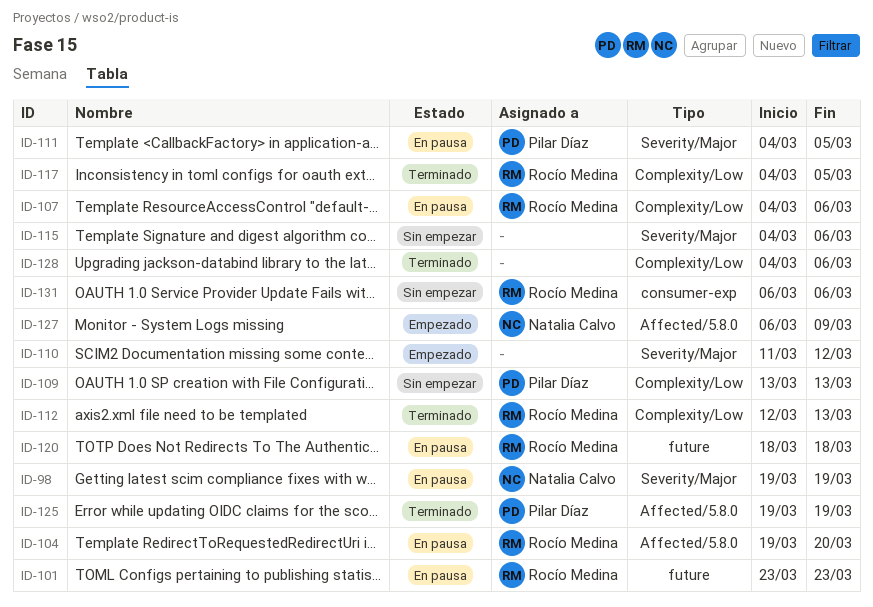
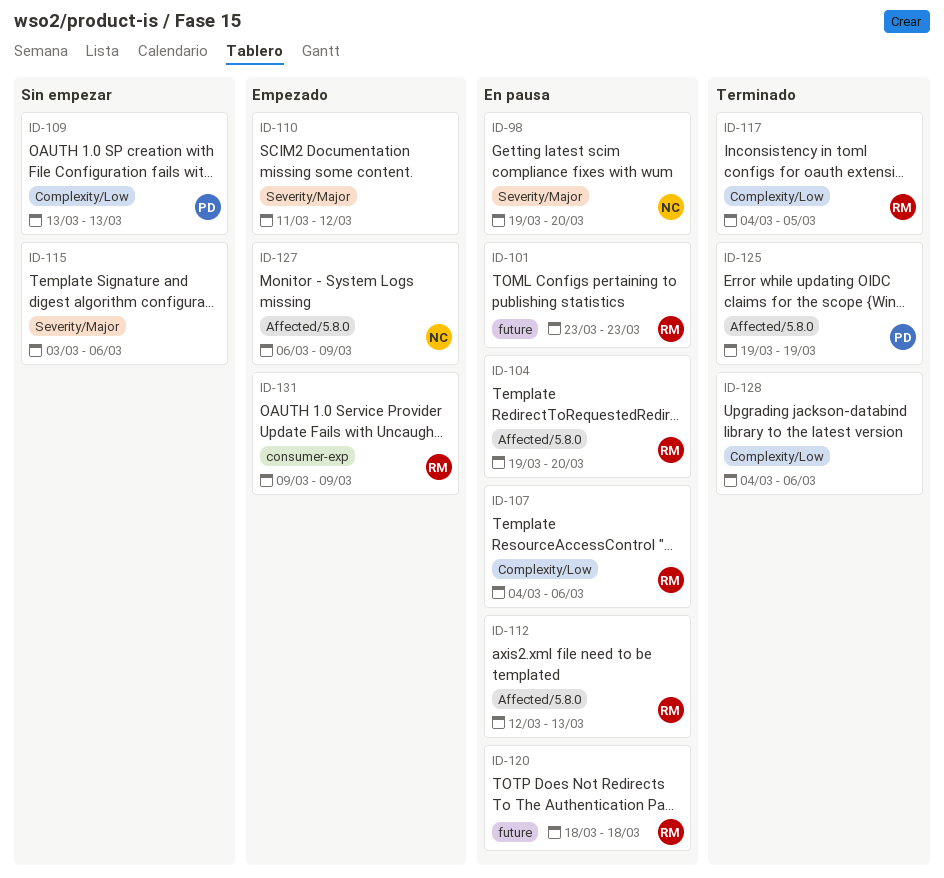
ID-98, due: Mar 19 -> Mar 20
ID-111: present -> none
ID-112, status: Terminado -> En pausa
ID-112, label: Complexity/Low -> Affected/5.8.0
ID-115, start: Mar 4 -> Mar 3
ID-131, status: Sin empezar -> Empezado
ID-131, start: Mar 6 -> Mar 9
ID-131, due: Mar 6 -> Mar 9

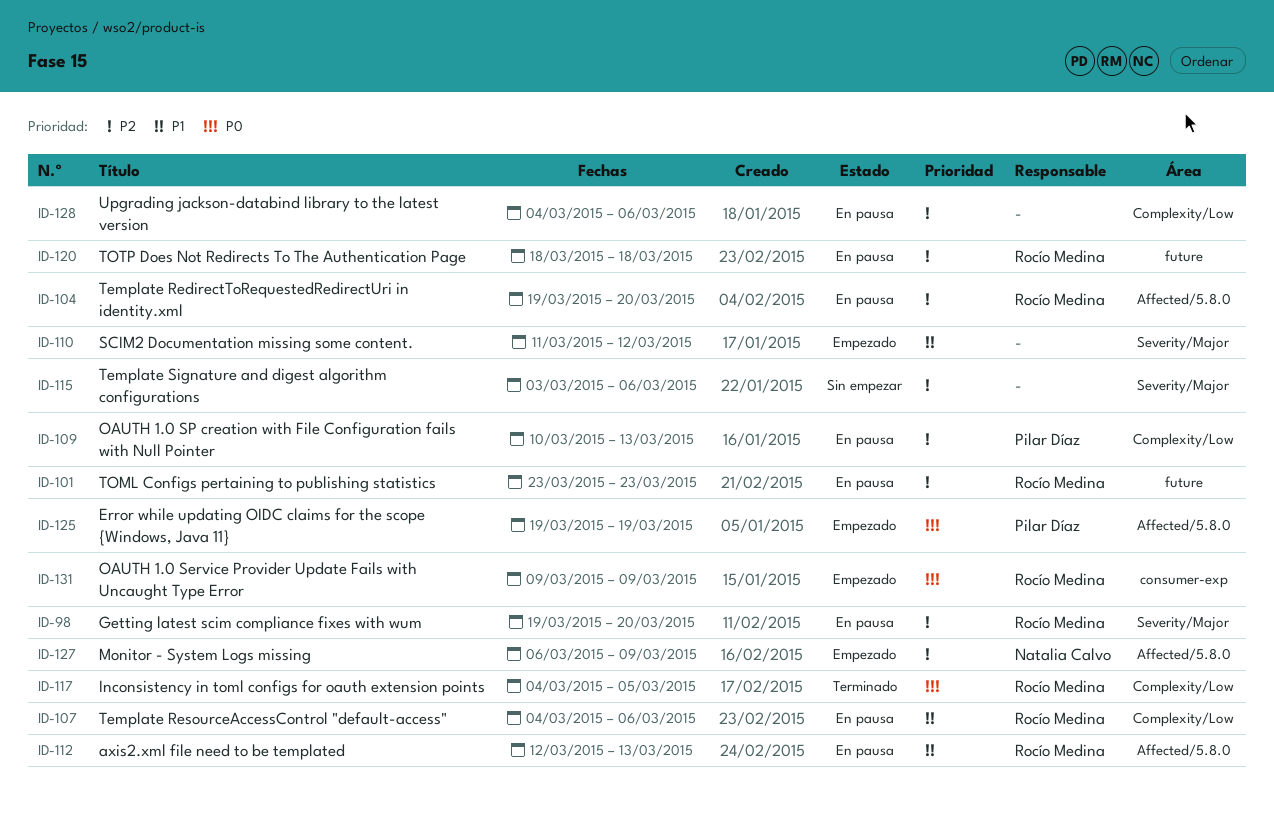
ID-98, owner: Natalia Calvo -> Rocío Medina
ID-109, status: Sin empezar -> En pausa
ID-109, start: Mar 13 -> Mar 10
ID-125, status: Terminado -> Empezado
ID-128, status: Terminado -> En pausa

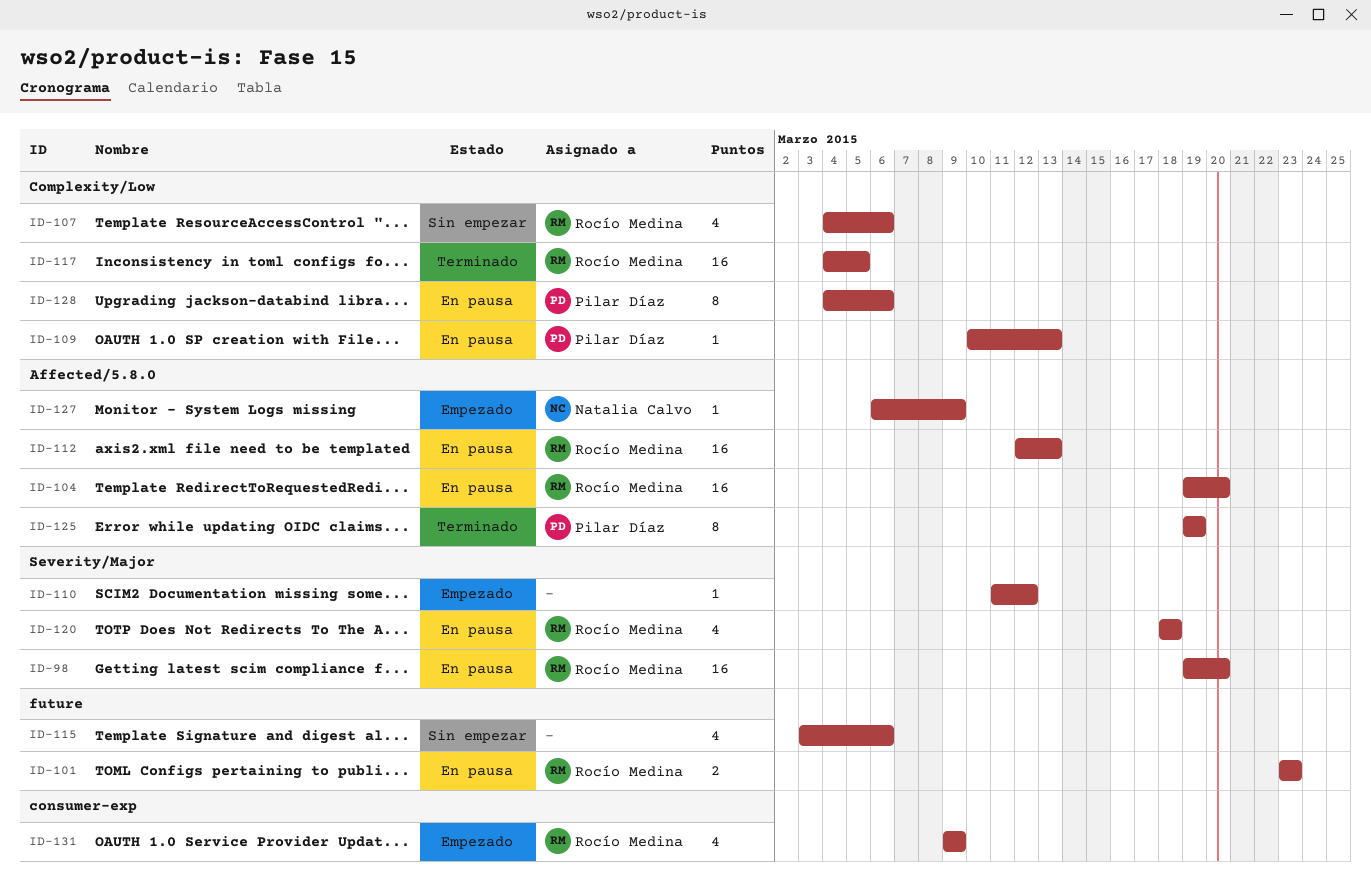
ID-107, status: En pausa -> Sin empezar
ID-115, label: Severity/Major -> future
ID-120, label: future -> Severity/Major
ID-125, status: Empezado -> Terminado
ID-128, owner: none -> Pilar Díaz

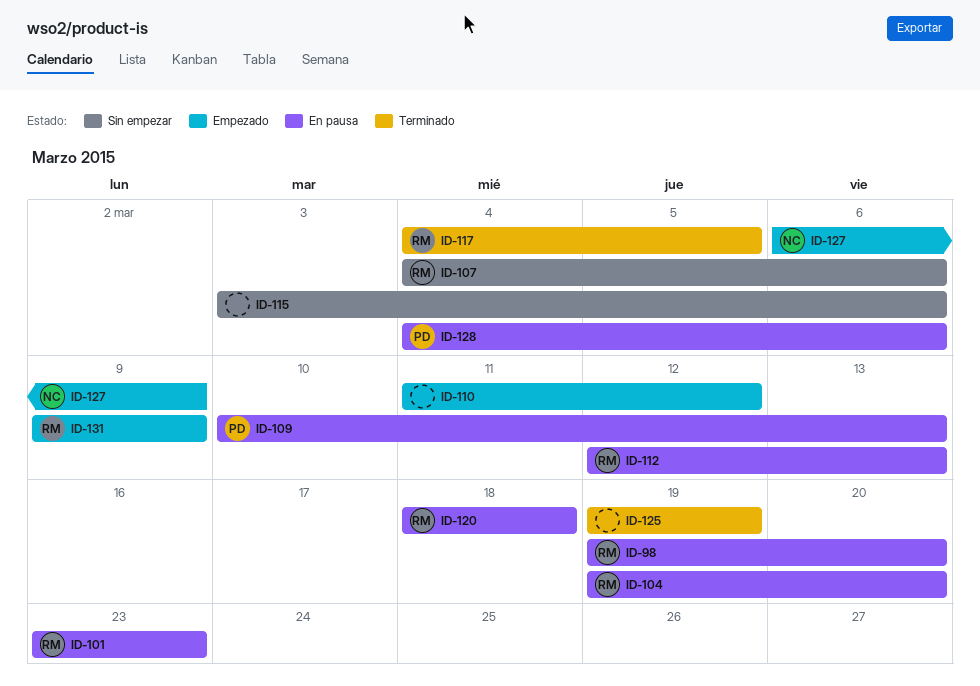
ID-125, owner: Pilar Díaz -> none

